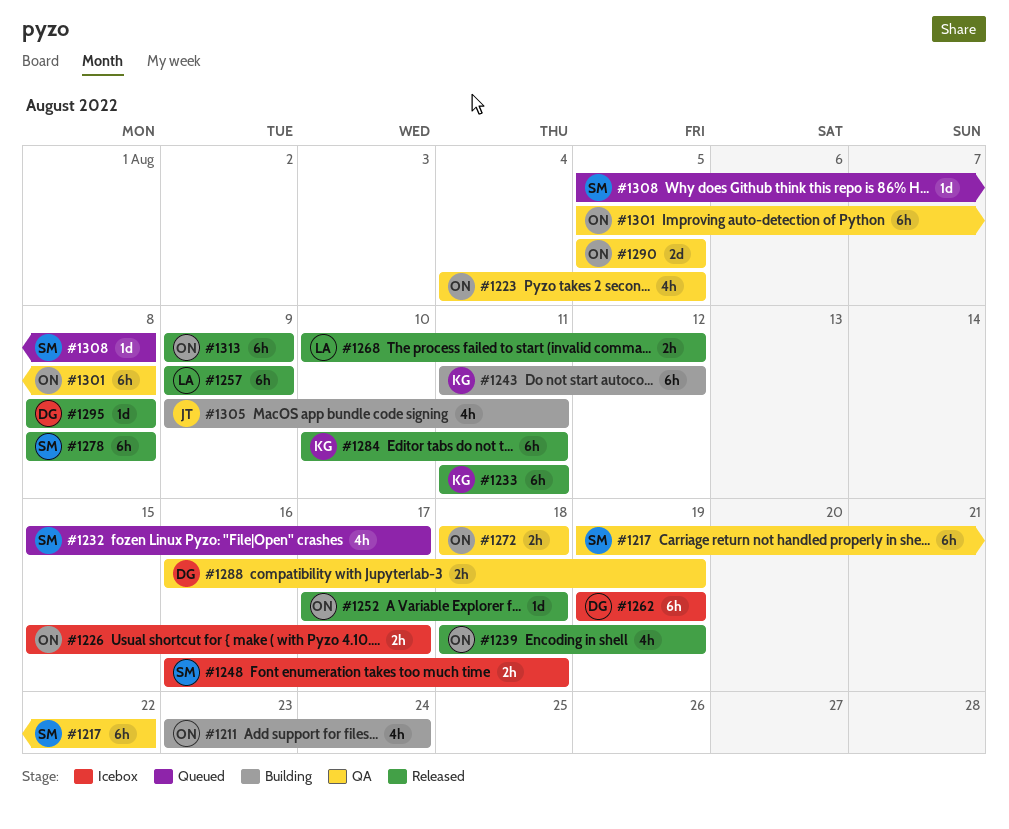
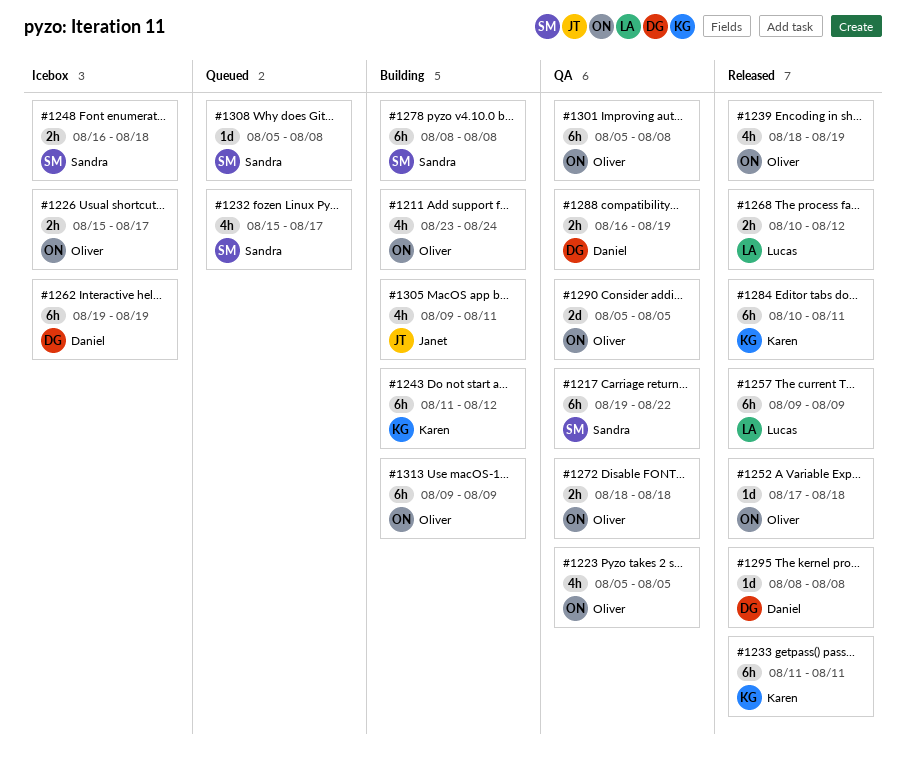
#1223, start: Aug 4 -> Aug 5
#1278, status: Released -> Building
#1313, status: Released -> Building

